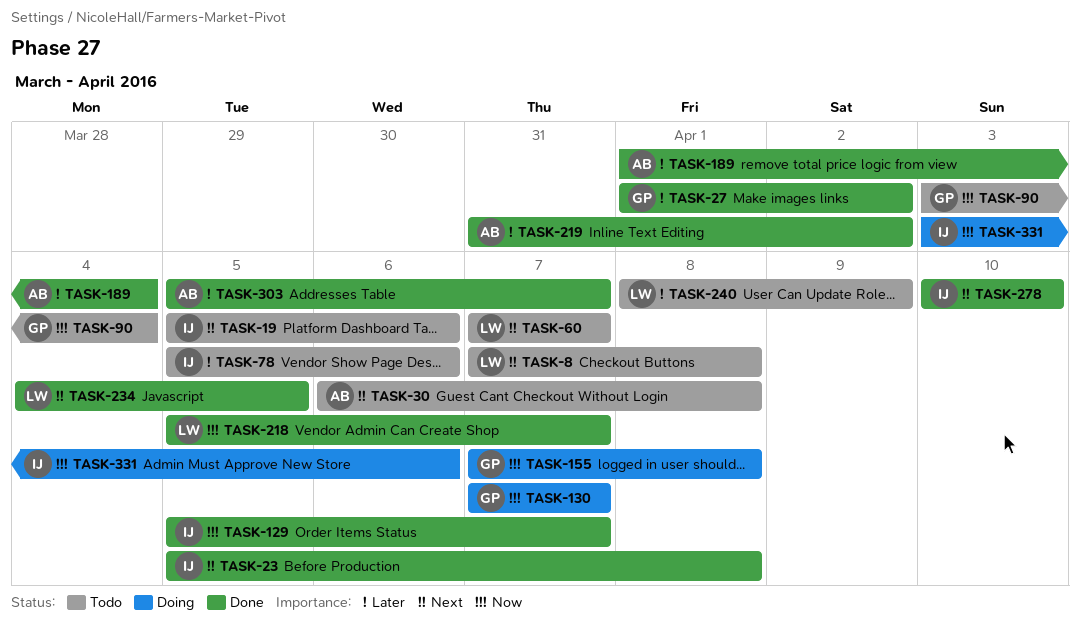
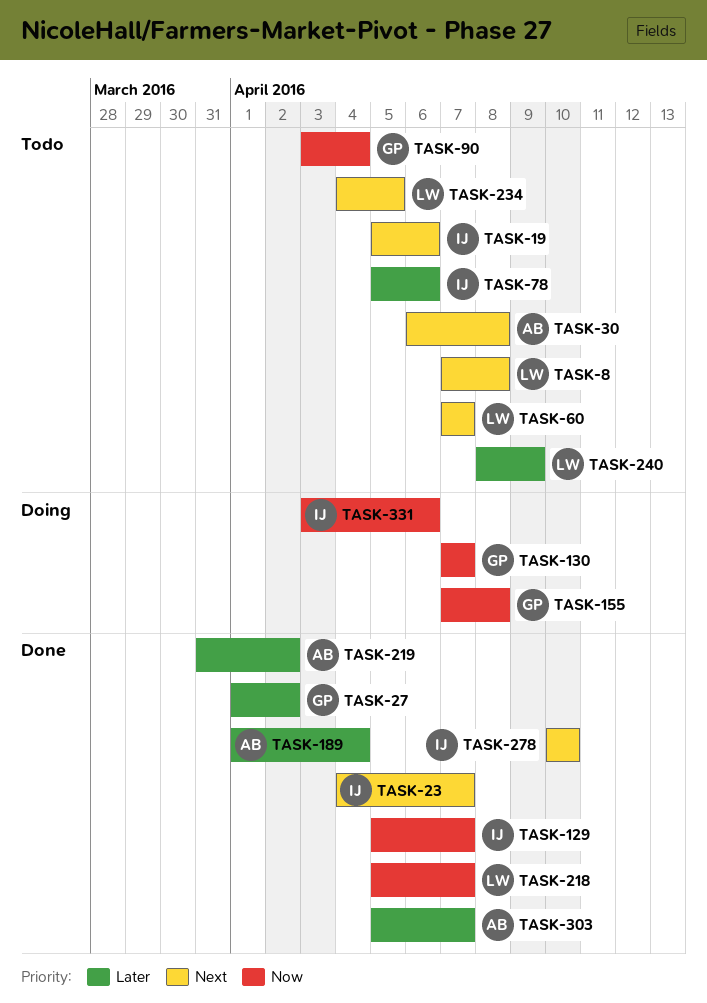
TASK-23, start: Apr 5 -> Apr 4
TASK-23, due: Apr 8 -> Apr 7
TASK-234, status: Done -> Todo

